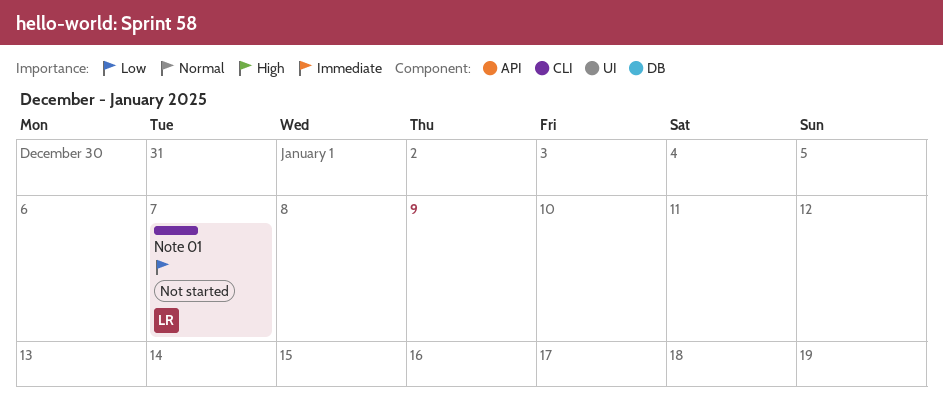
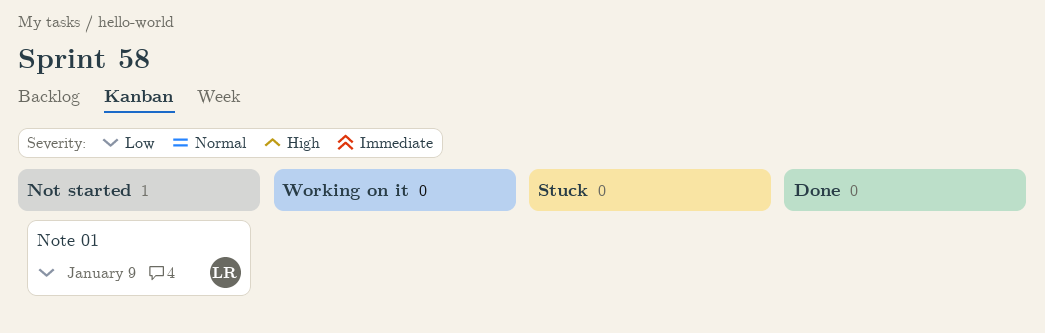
Note 01, due: Jan 7 -> Jan 9

